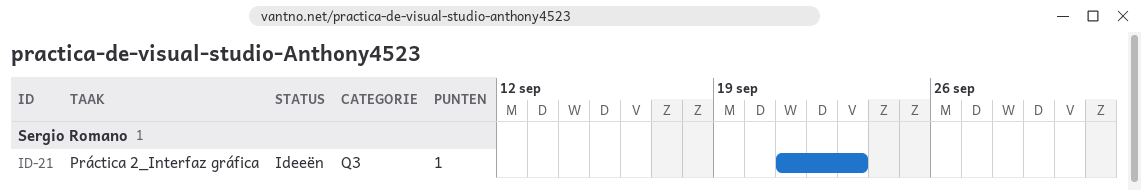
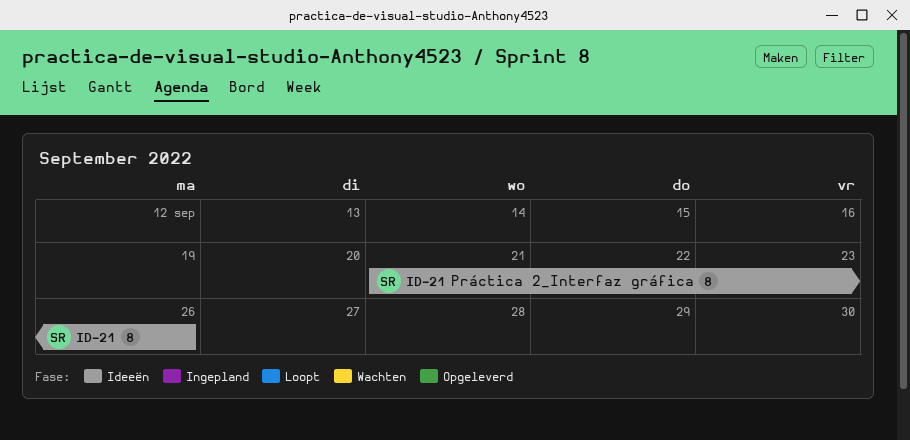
ID-21, estimate: 1 -> 8
ID-21, due: Sep 23 -> Sep 26

